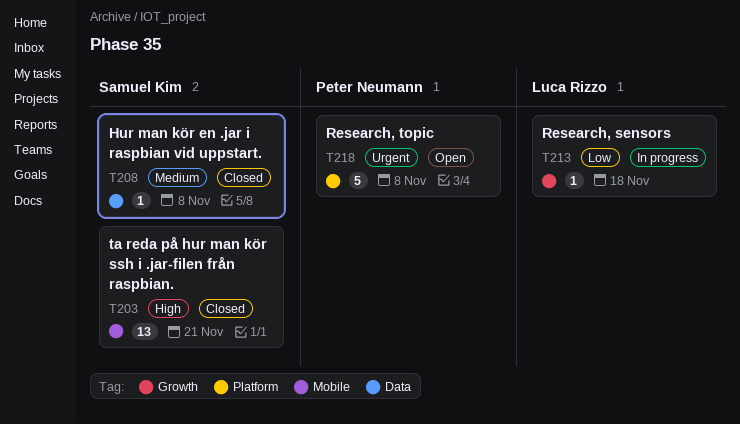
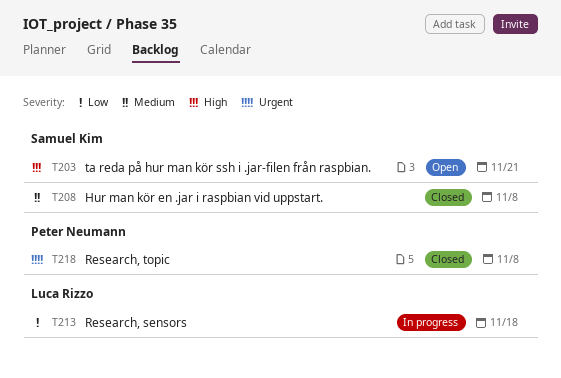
T203, status: Closed -> Open
T218, status: Open -> Closed

